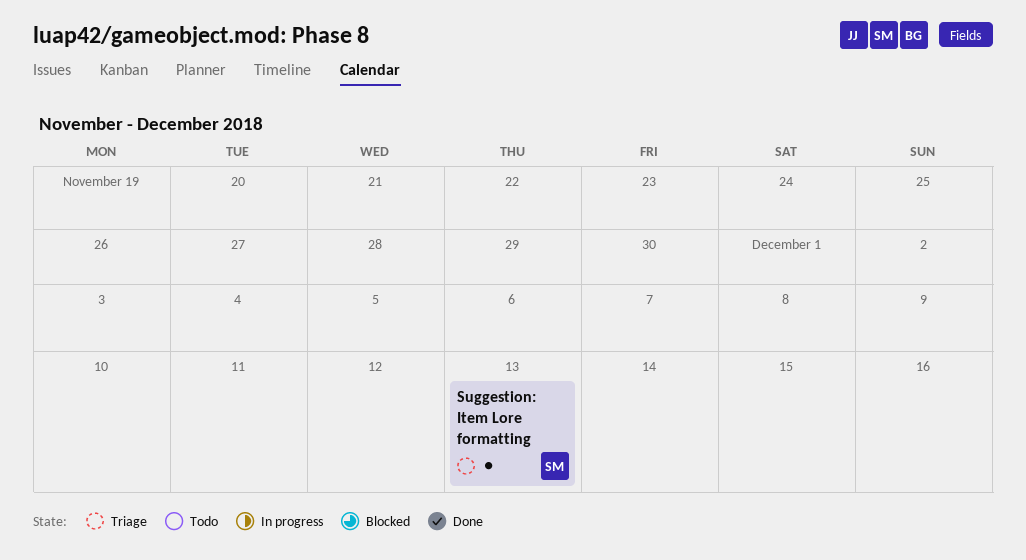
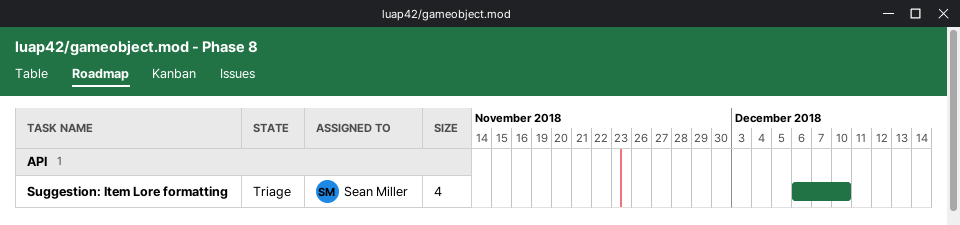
Suggestion: Item Lore formatting, estimate: 1 -> 4
Suggestion: Item Lore formatting, due: Dec 13 -> Dec 10

